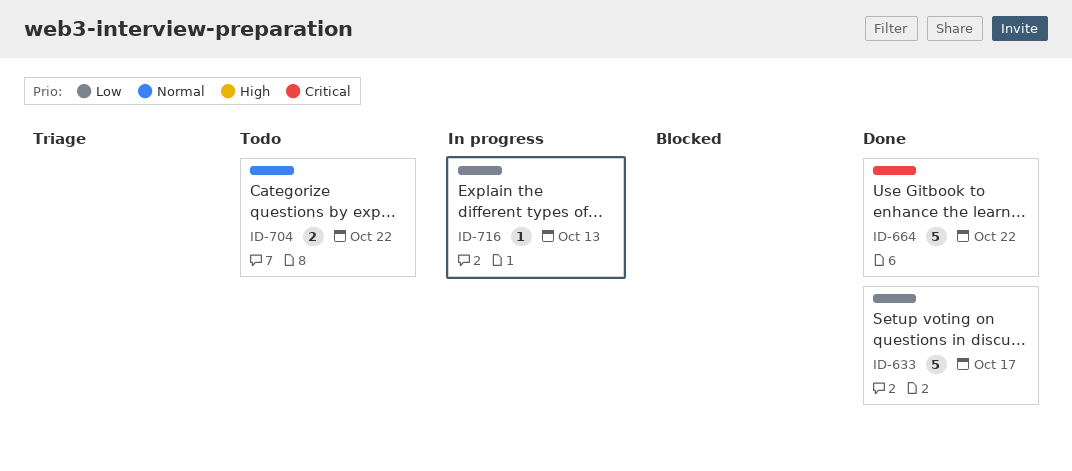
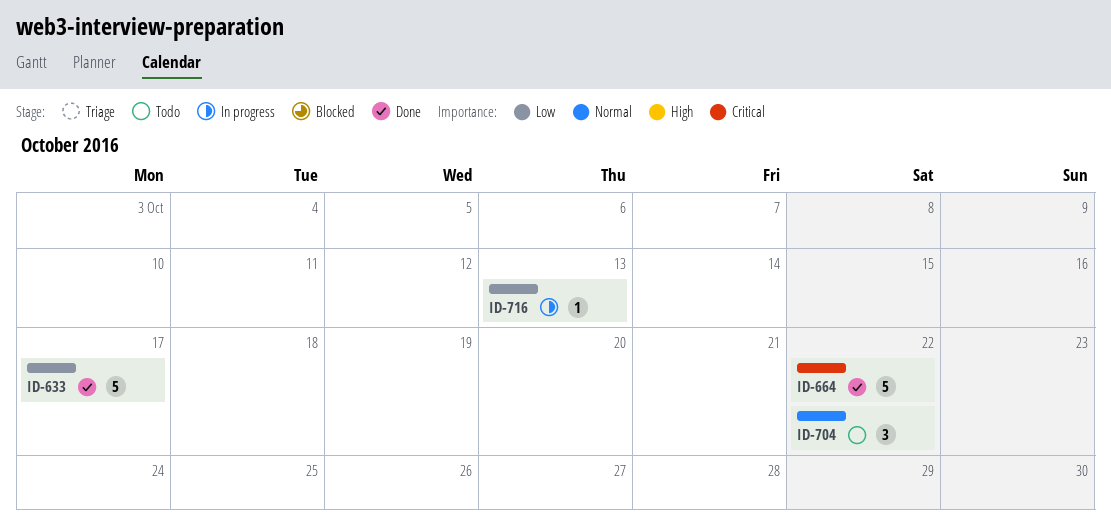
ID-704, estimate: 2 -> 3

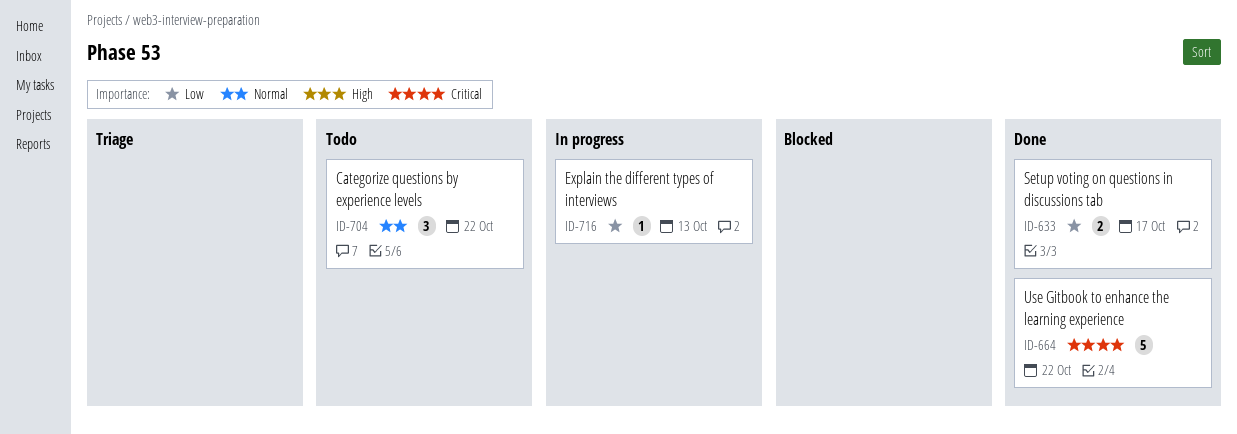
ID-633, estimate: 5 -> 2

